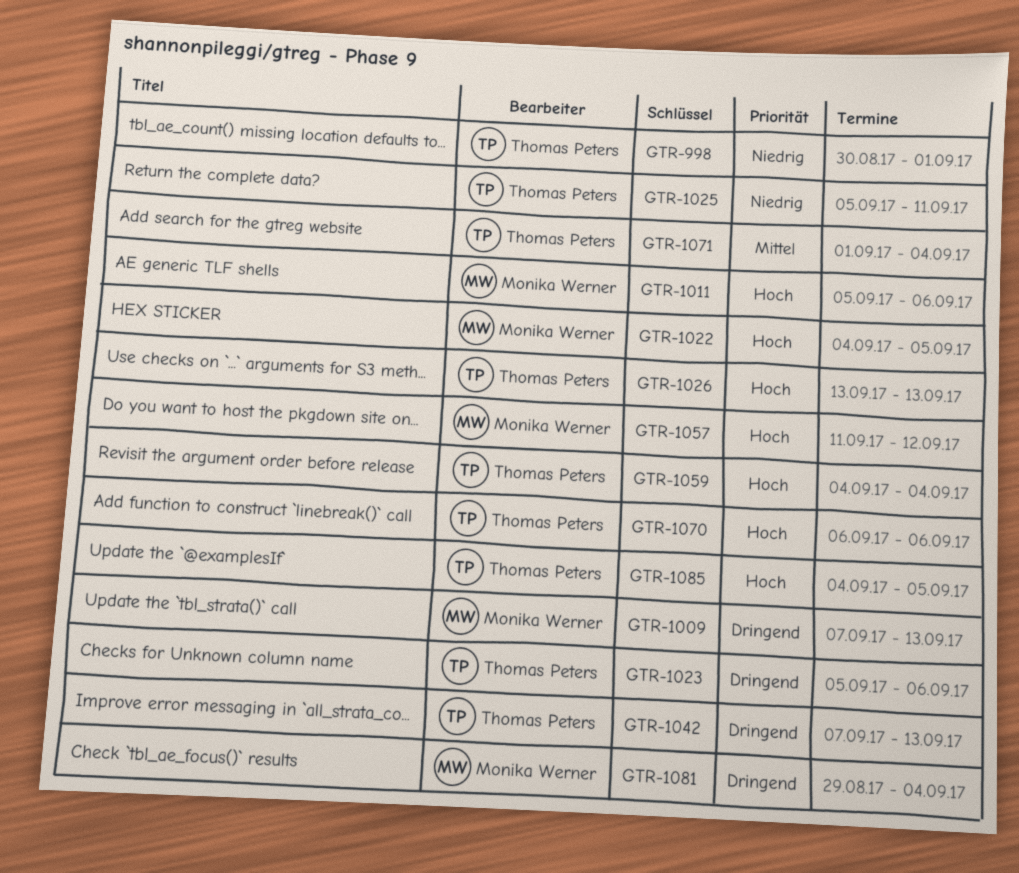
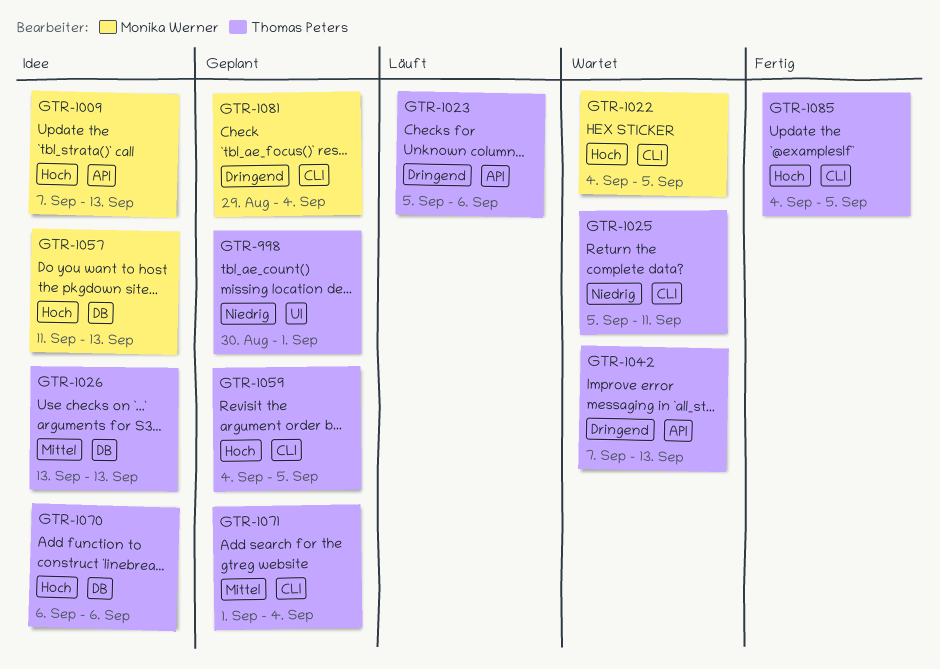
GTR-1009, priority: Dringend -> Hoch
GTR-1011: present -> none
GTR-1026, priority: Hoch -> Mittel
GTR-1057, due: Sep 12 -> Sep 13
GTR-1059, due: Sep 4 -> Sep 5

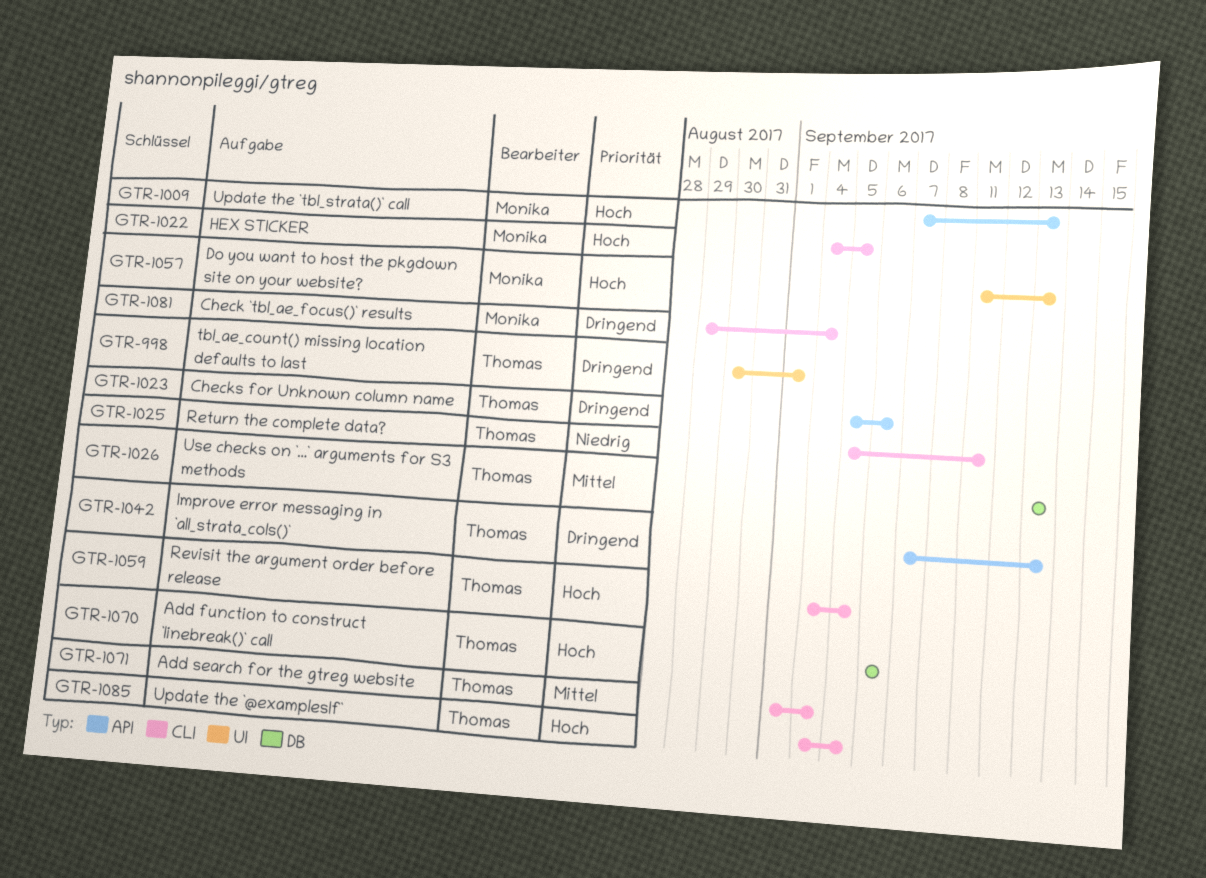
GTR-998, priority: Niedrig -> Dringend
GTR-1057, label: DB -> UI

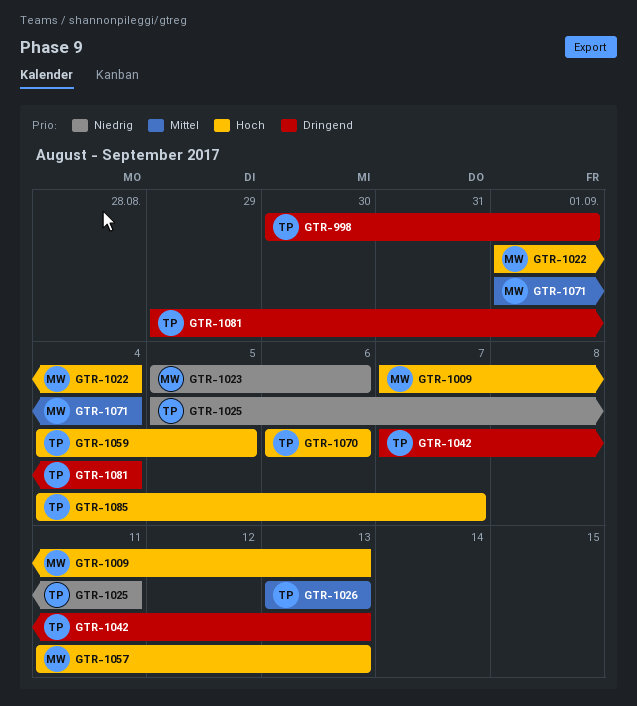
GTR-1022, start: Sep 4 -> Sep 1
GTR-1022, due: Sep 5 -> Sep 4
GTR-1023, owner: Thomas -> Monika
GTR-1023, priority: Dringend -> Niedrig
GTR-1071, owner: Thomas -> Monika
GTR-1081, owner: Monika -> Thomas
GTR-1085, due: Sep 5 -> Sep 7

